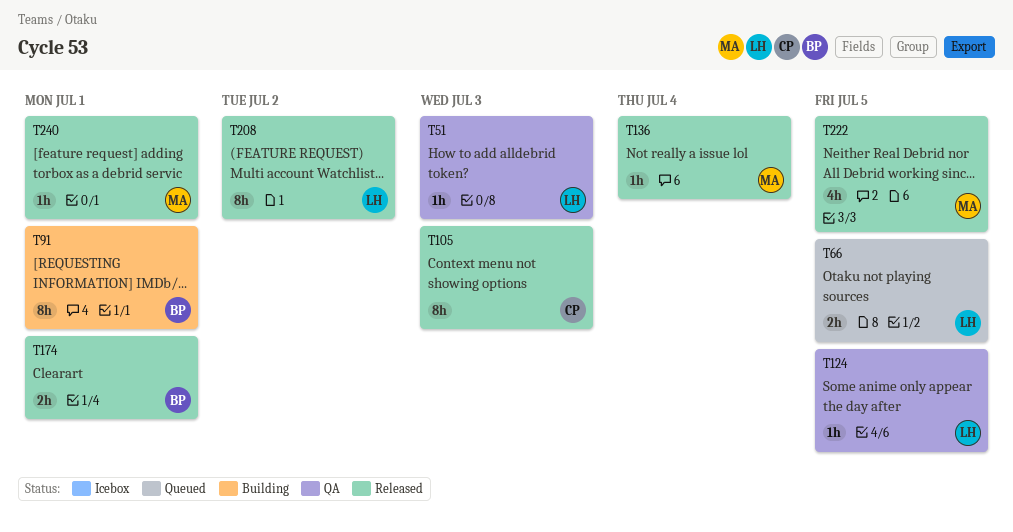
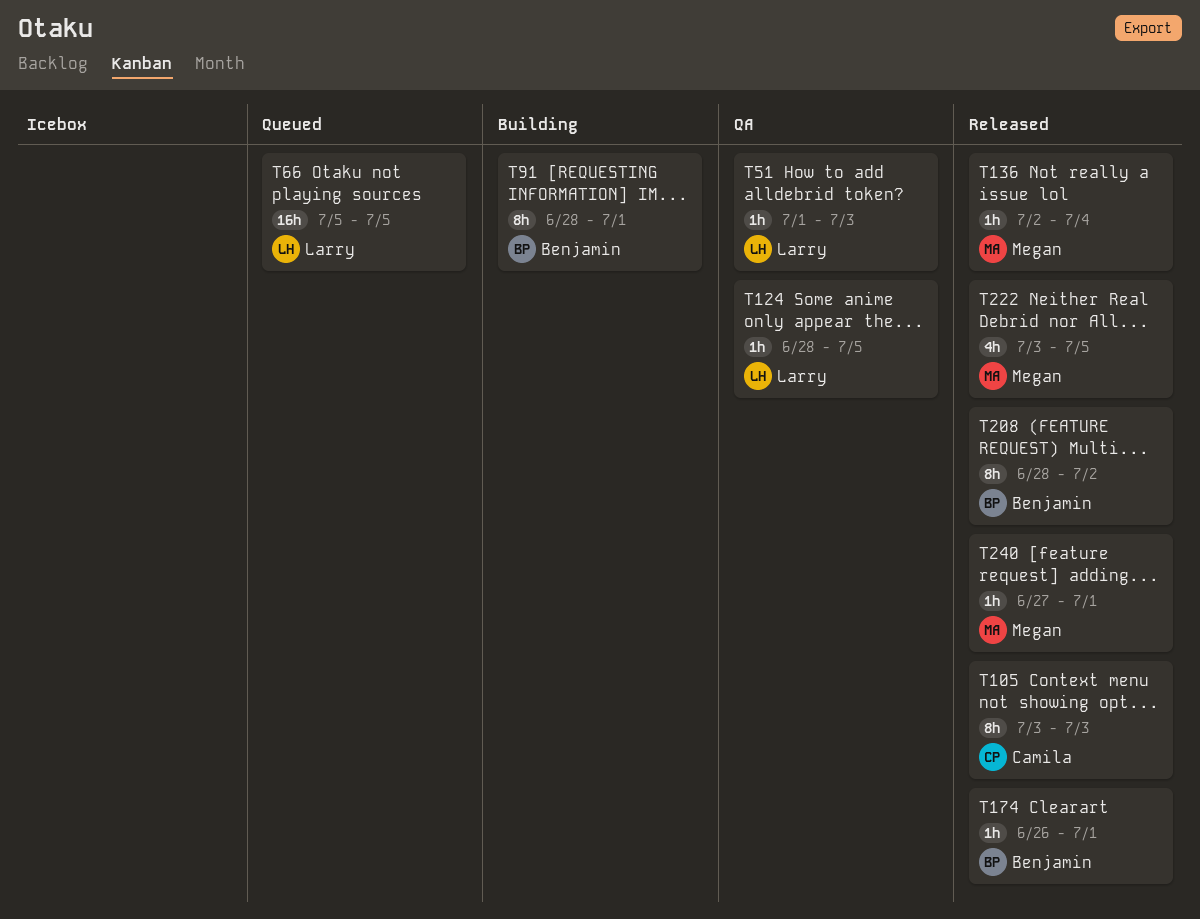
T66, estimate: 2h -> 16h
T174, estimate: 2h -> 1h
T208, owner: Larry -> Benjamin

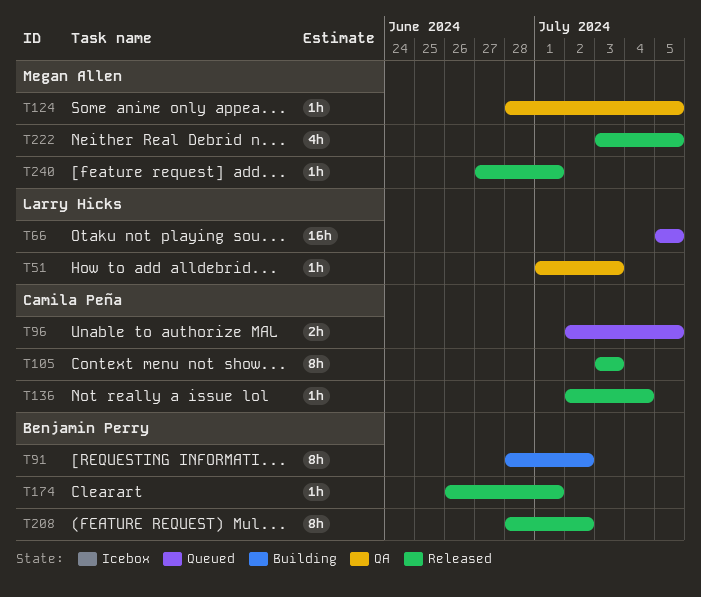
T91, due: Jul 1 -> Jul 2
T96: none -> present
T124, owner: Larry Hicks -> Megan Allen
T136, owner: Megan Allen -> Camila Peña

